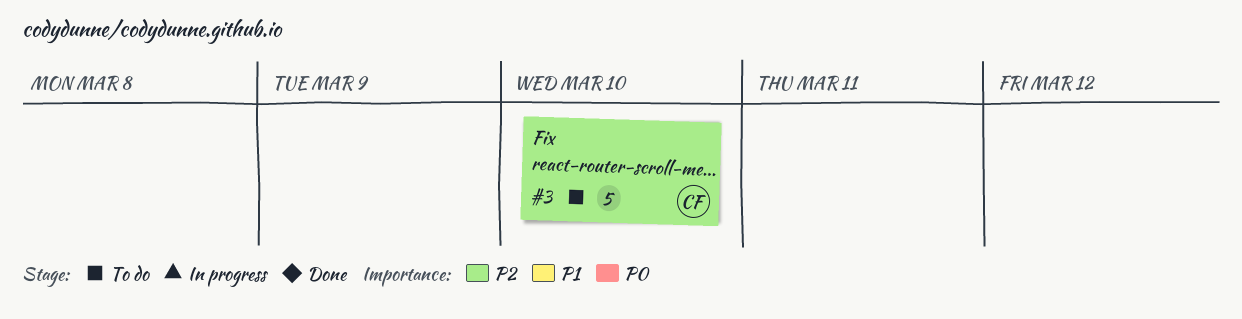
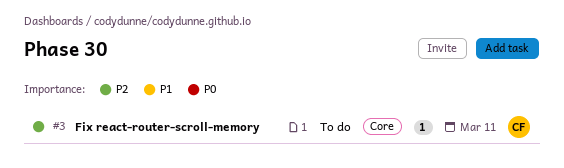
#3, estimate: 5 -> 1
#3, due: Mar 10 -> Mar 11

